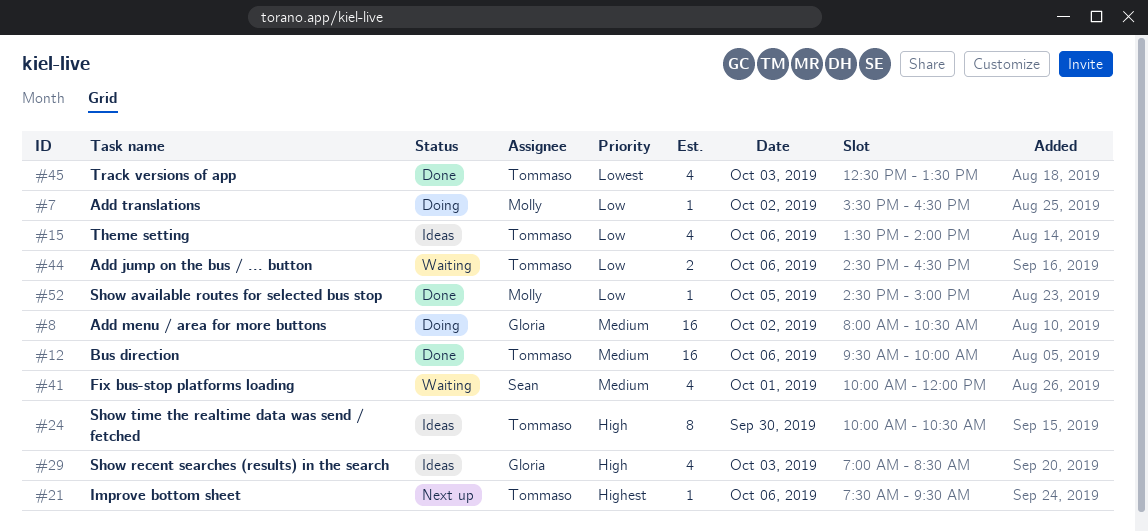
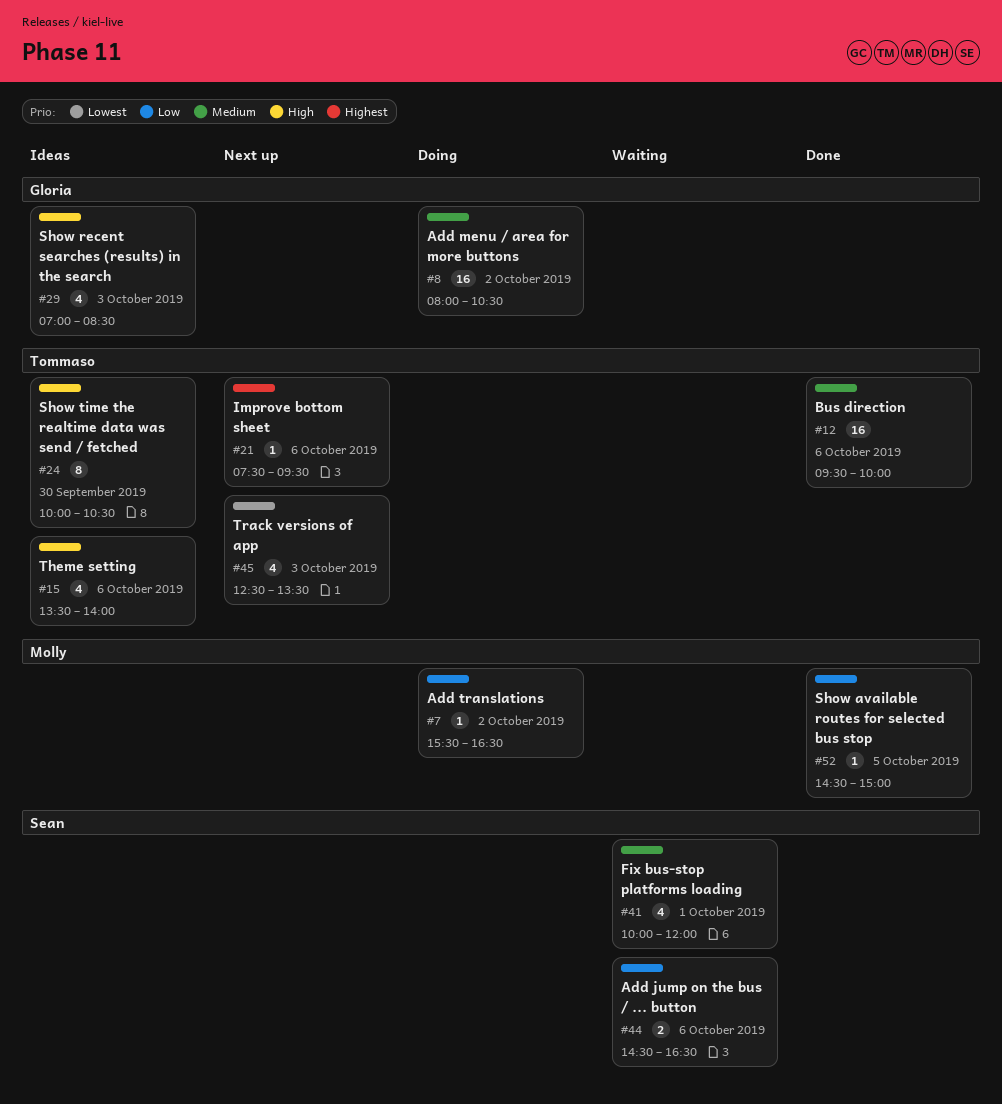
#15, priority: Low -> High
#44, owner: Tommaso -> Sean
#45, status: Done -> Next up

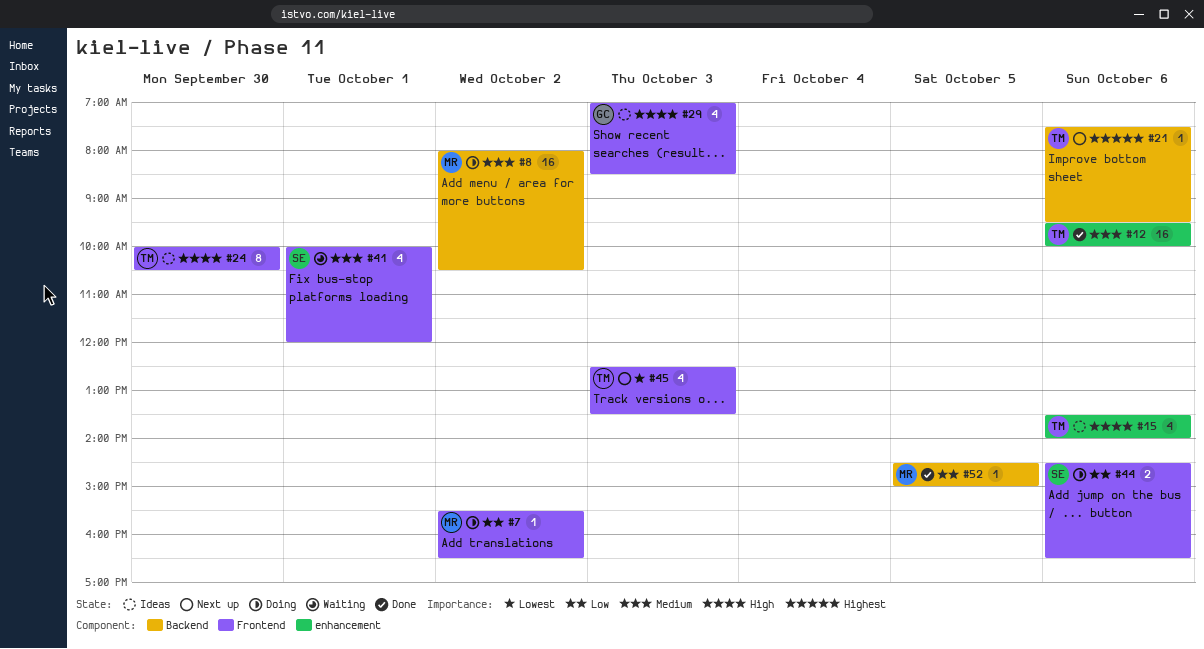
#8, owner: Gloria -> Molly
#44, status: Waiting -> Doing

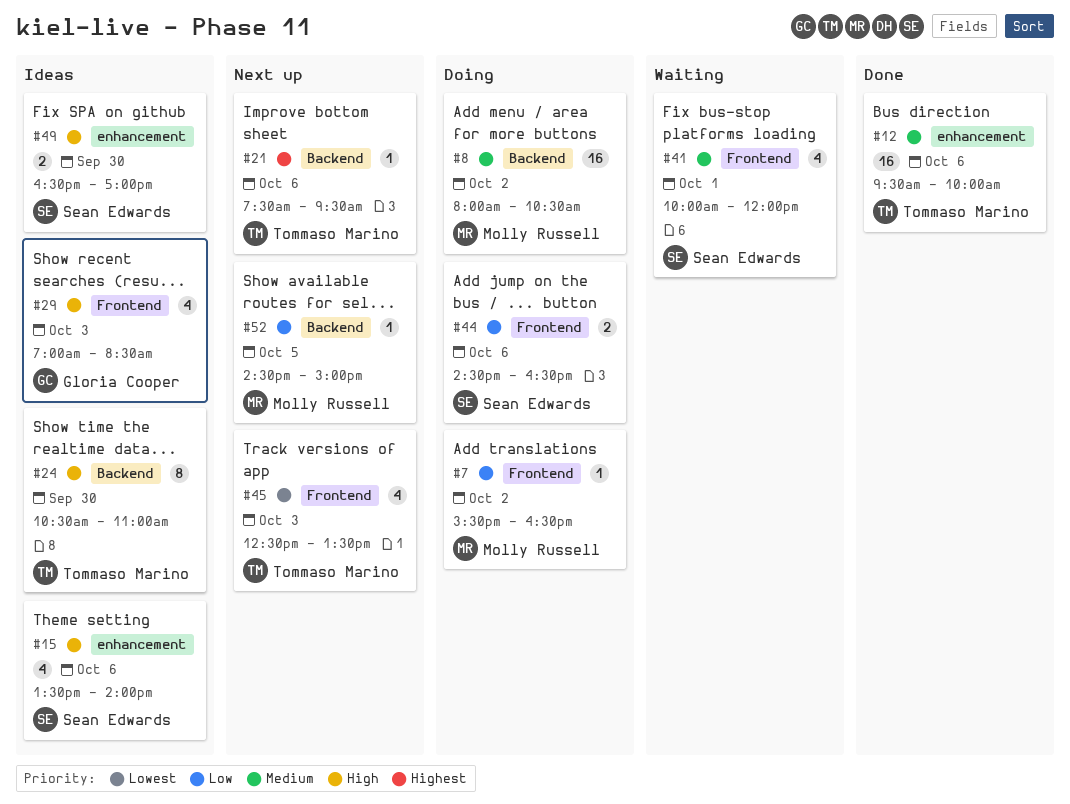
#15, owner: Tommaso Marino -> Sean Edwards
#24, label: Frontend -> Backend
#24, begins: 10:00 -> 10:30
#24, ends: 10:30 -> 11:00
#49: none -> present
#52, status: Done -> Next up

